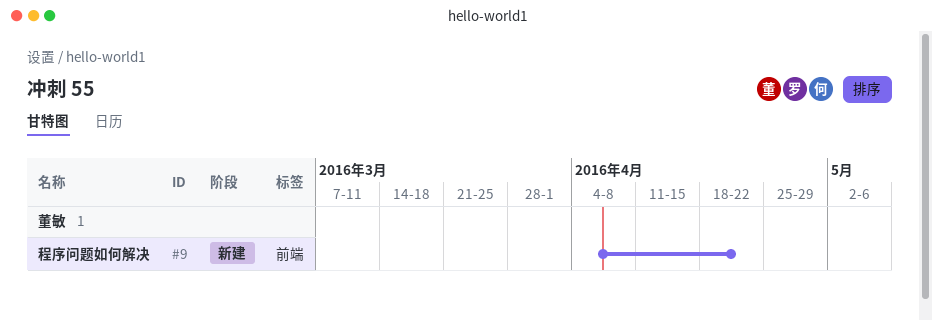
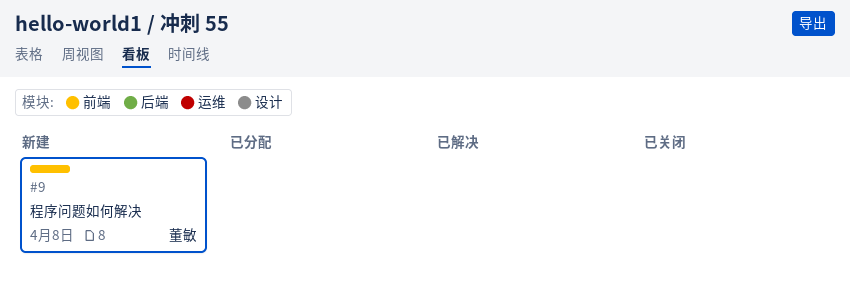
#9, due: Apr 22 -> Apr 8

